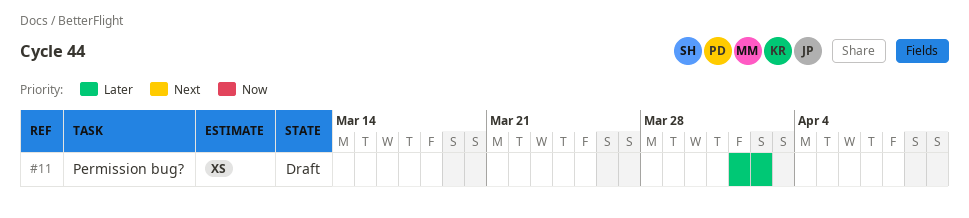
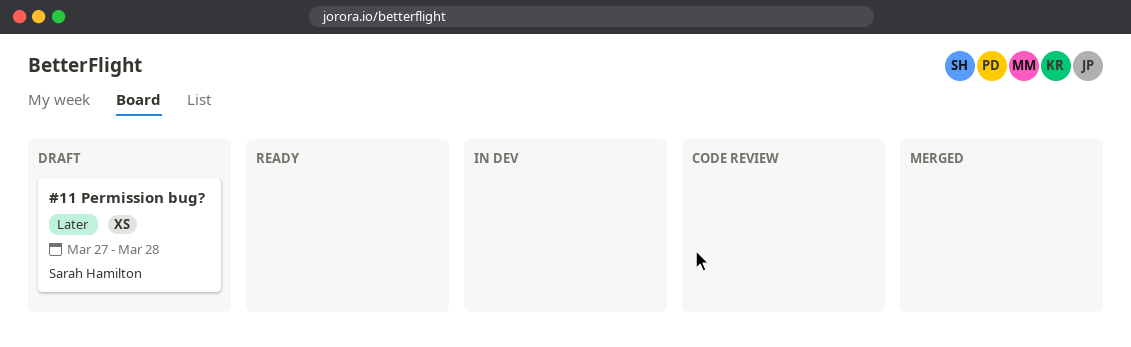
#11, start: Apr 1 -> Mar 27
#11, due: Apr 2 -> Mar 28

